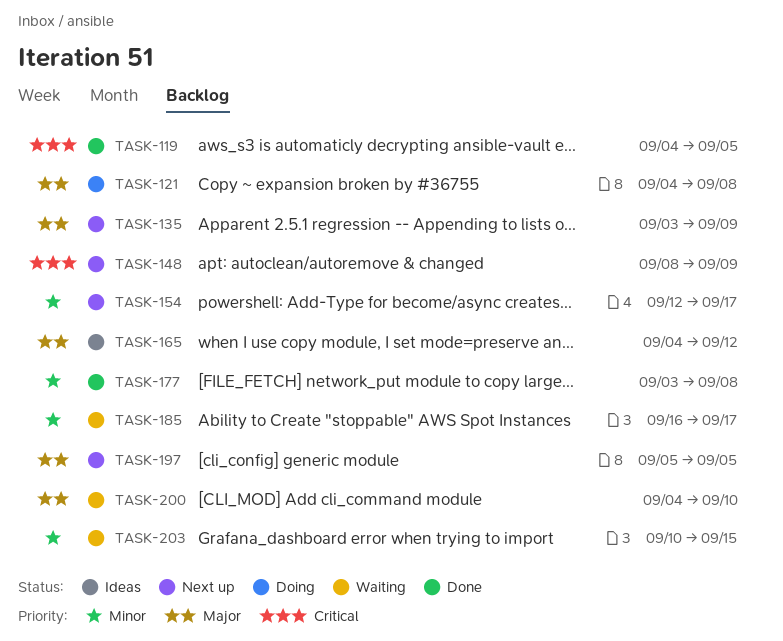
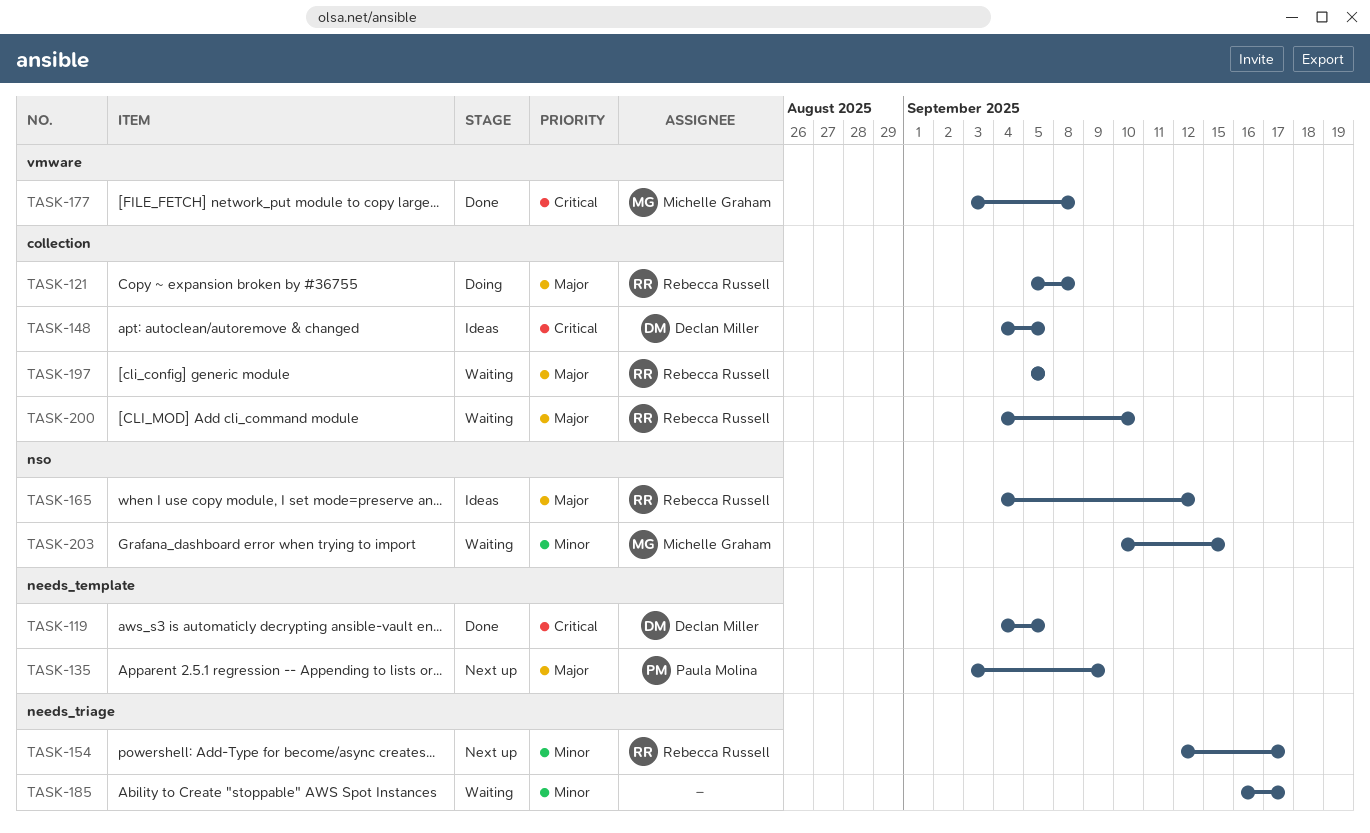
TASK-121, start: Sep 4 -> Sep 5
TASK-148, status: Next up -> Ideas
TASK-148, start: Sep 8 -> Sep 4
TASK-148, due: Sep 9 -> Sep 5
TASK-177, priority: Minor -> Critical
TASK-197, status: Next up -> Waiting

